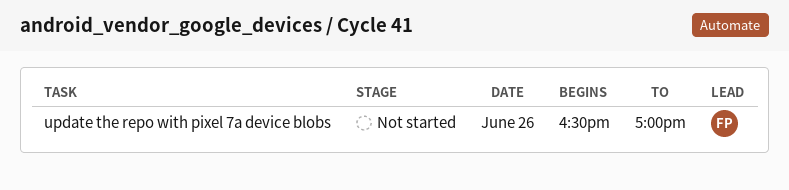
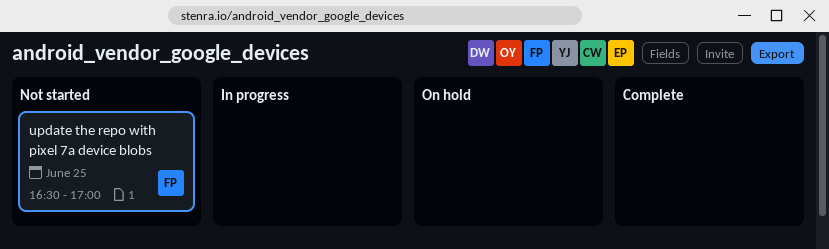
update the repo with pixel 7a device blobs, day: Jun 26 -> Jun 25

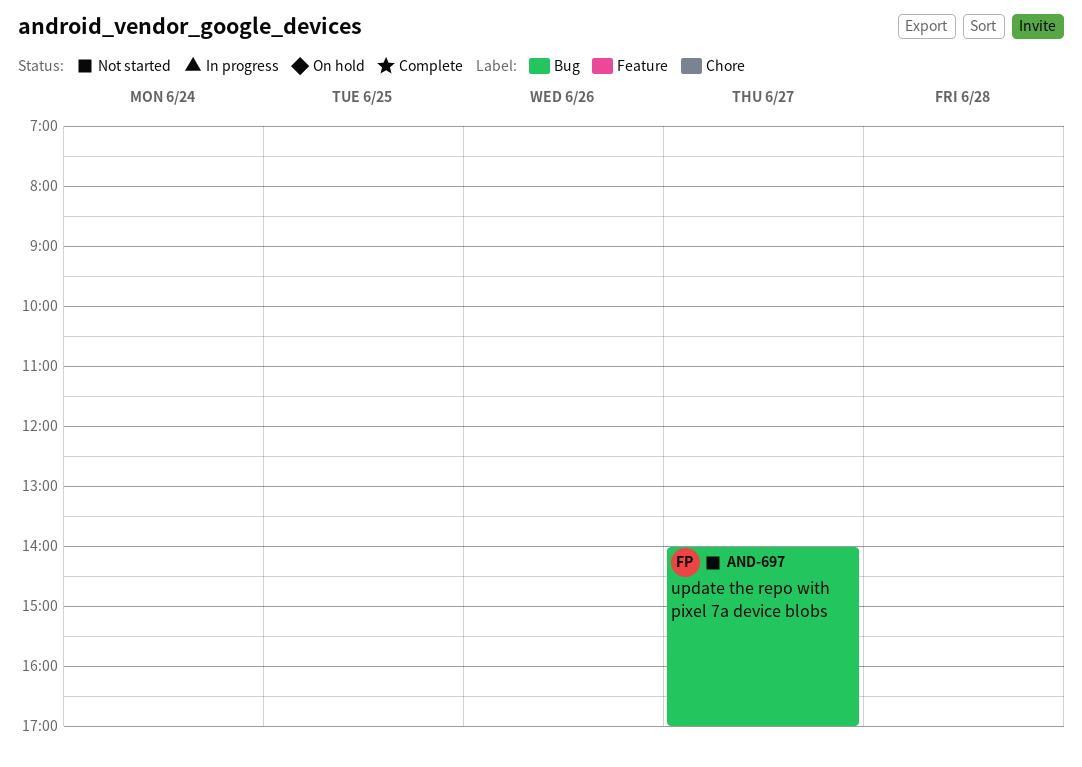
update the repo with pixel 7a device blobs, day: Jun 25 -> Jun 27
update the repo with pixel 7a device blobs, begins: 16:30 -> 14:00

